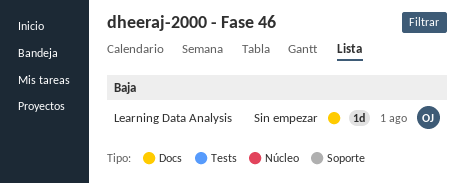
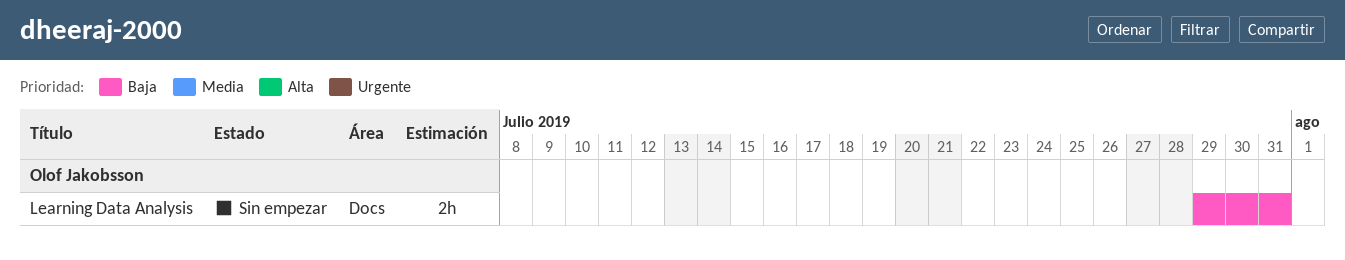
Learning Data Analysis, estimate: 1d -> 2h
Learning Data Analysis, due: Aug 1 -> Jul 31

